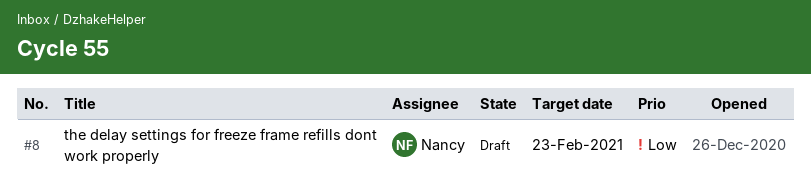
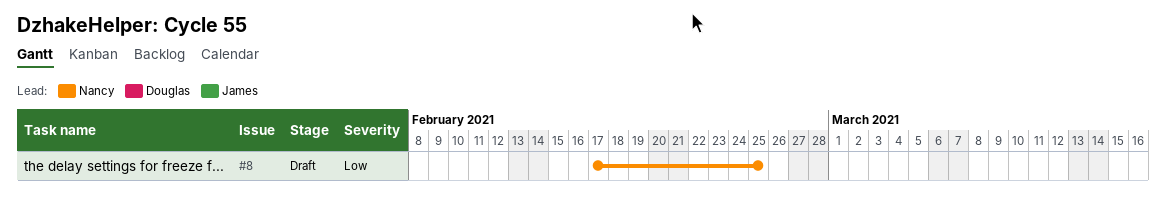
#8, due: Feb 23 -> Feb 25

